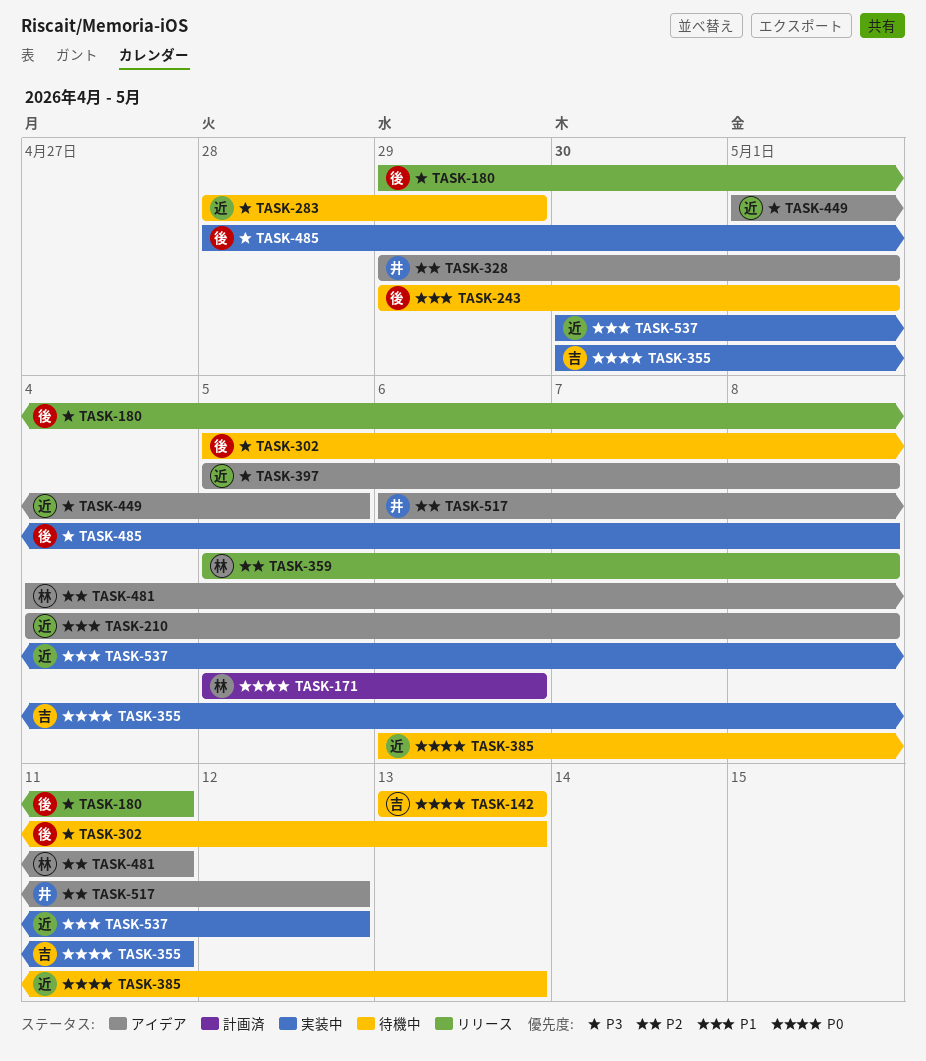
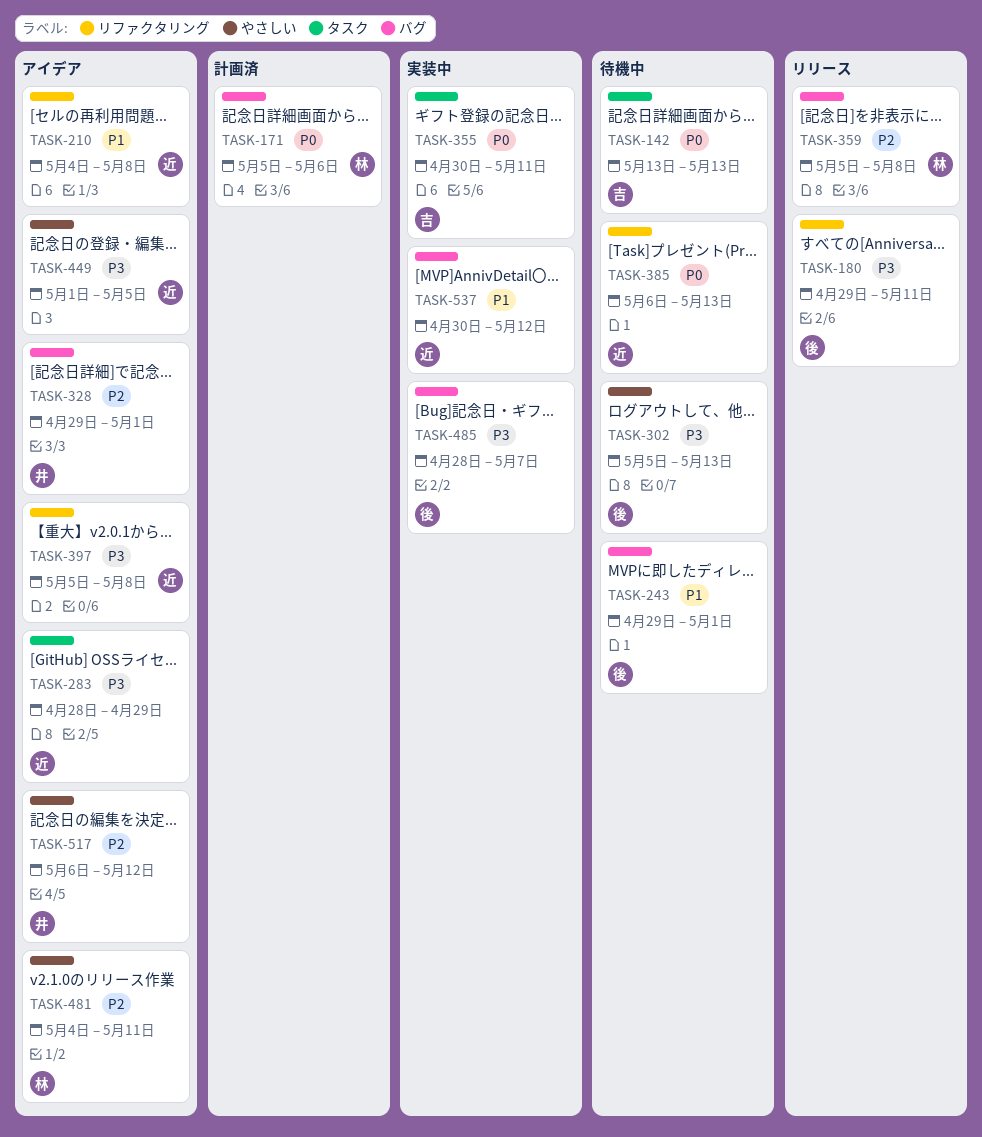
TASK-283, status: 待機中 -> アイデア
TASK-485, due: May 8 -> May 7

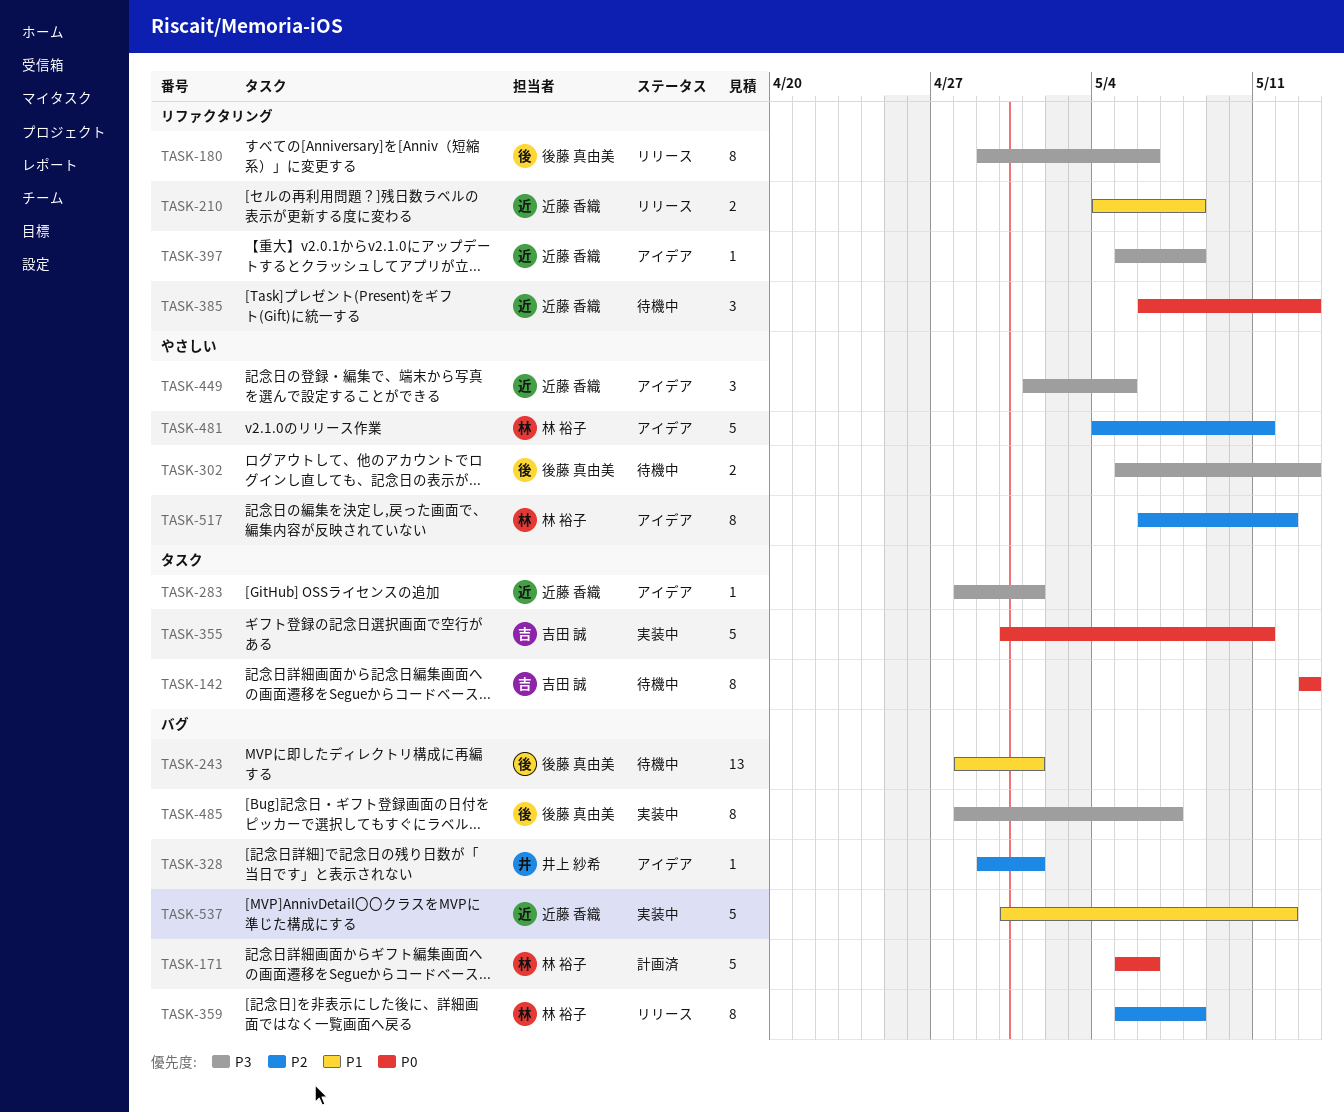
TASK-180, due: May 11 -> May 6
TASK-210, status: アイデア -> リリース
TASK-243, start: Apr 29 -> Apr 28
TASK-283, due: Apr 29 -> May 1
TASK-517, owner: 井上 紗希 -> 林 裕子

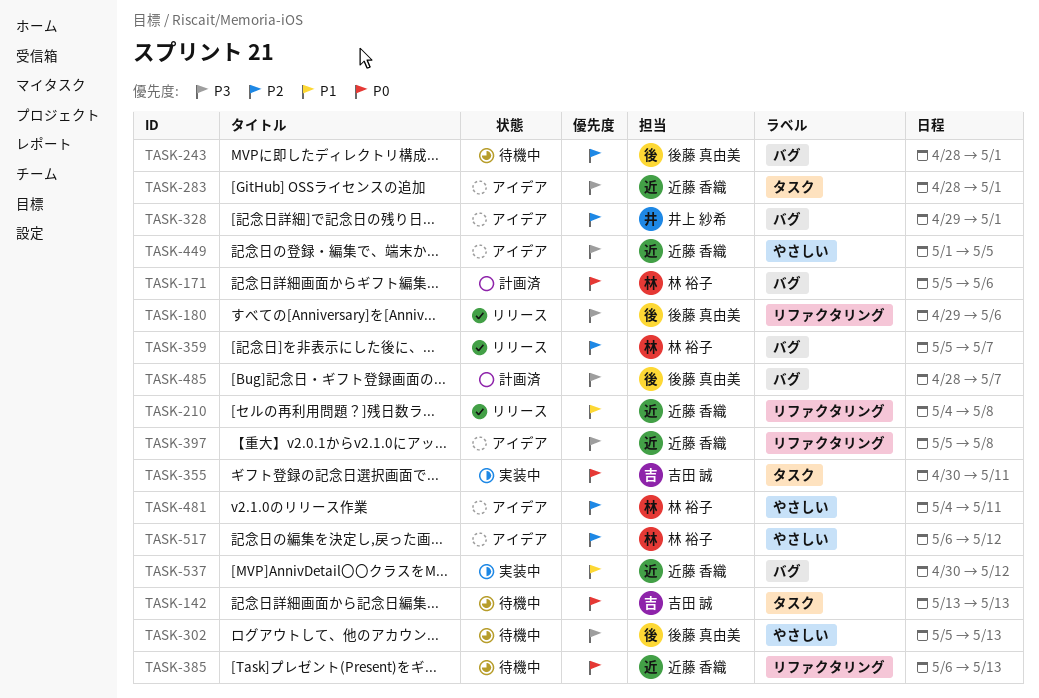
TASK-243, priority: P1 -> P2
TASK-359, due: May 8 -> May 7
TASK-485, status: 実装中 -> 計画済

